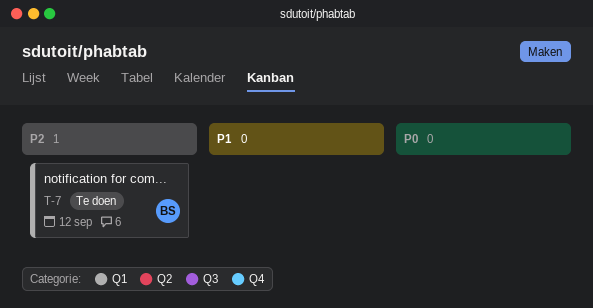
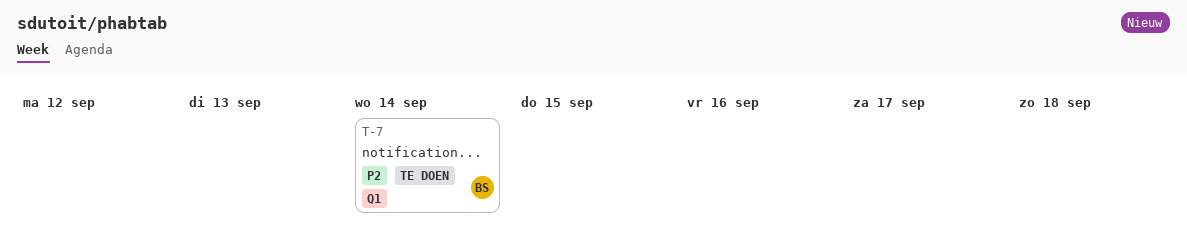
T-7, due: Sep 12 -> Sep 14

